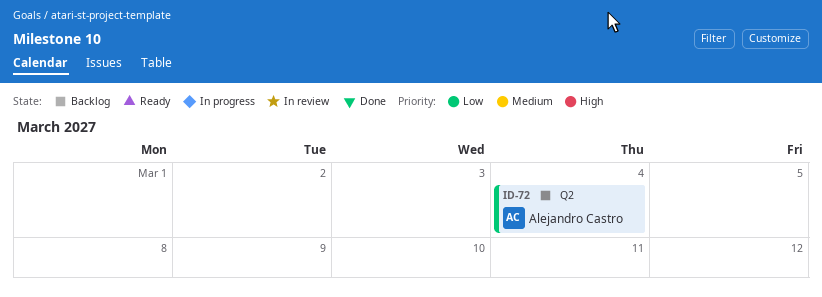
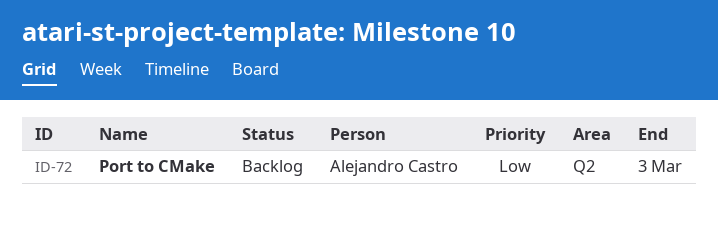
ID-72, due: Mar 4 -> Mar 3

